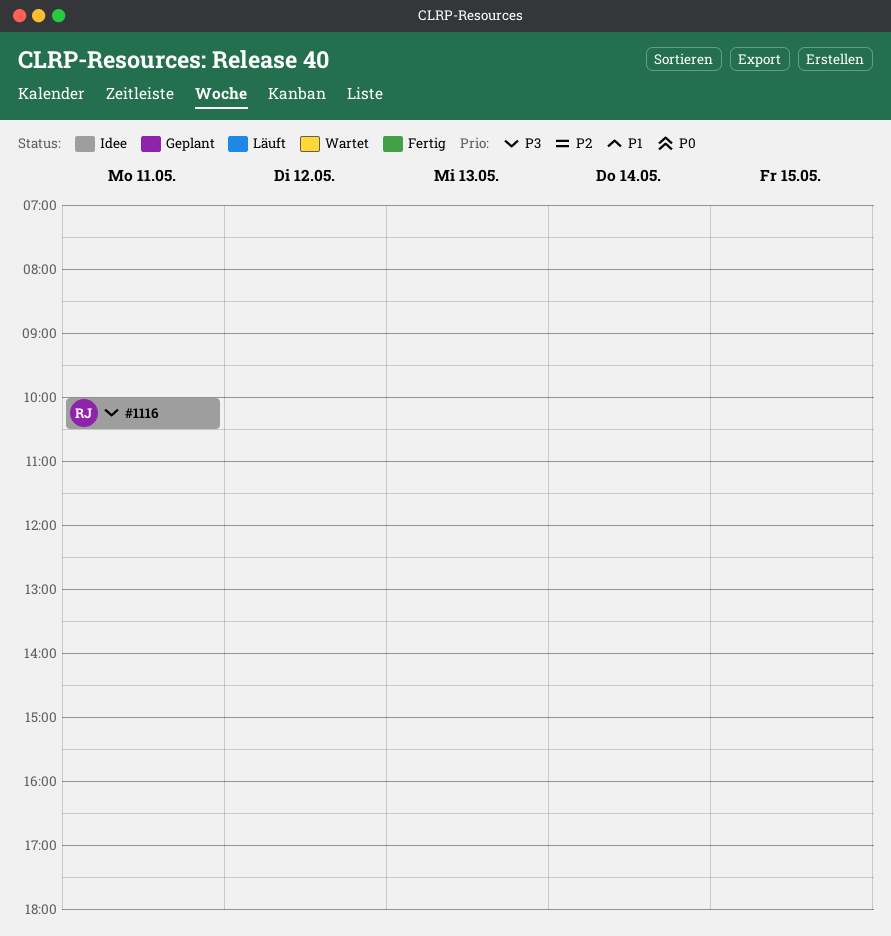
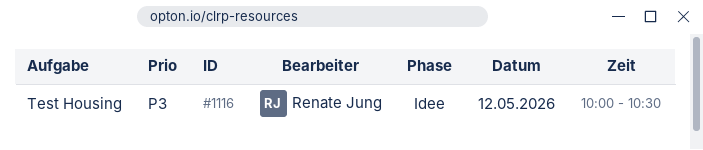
#1116, day: May 11 -> May 12

